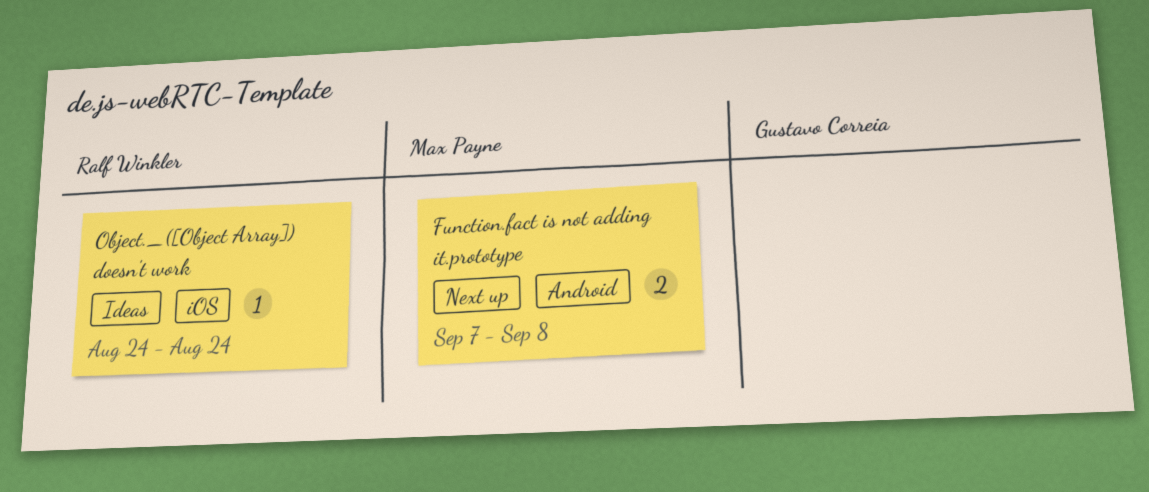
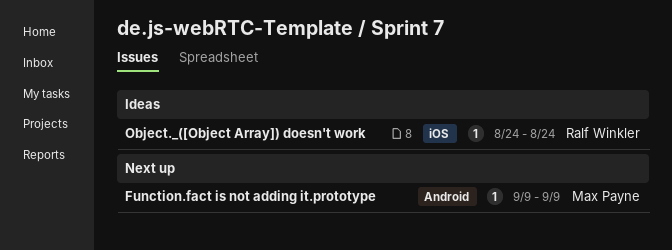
Function.fact is not adding it.prototype, estimate: 2 -> 1
Function.fact is not adding it.prototype, start: Sep 7 -> Sep 9
Function.fact is not adding it.prototype, due: Sep 8 -> Sep 9

